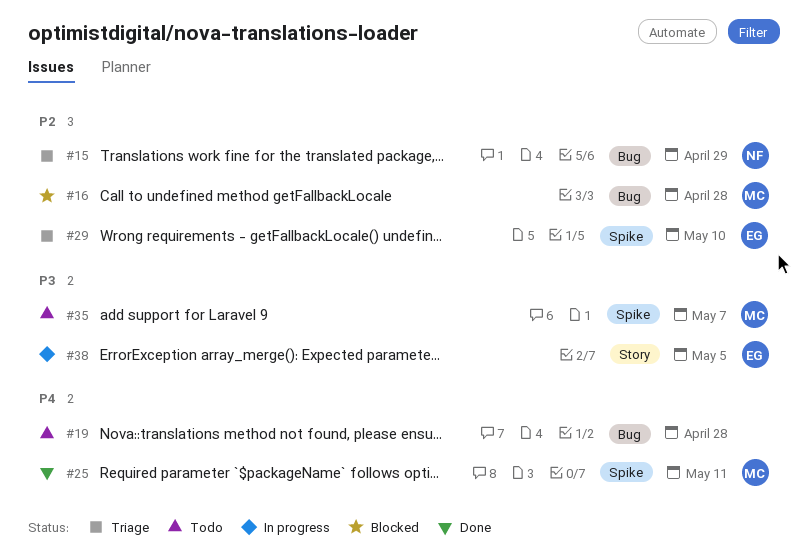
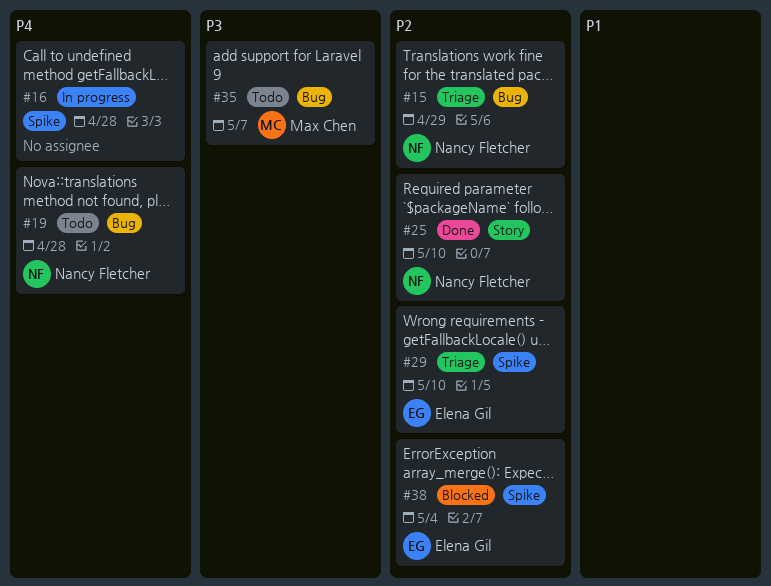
#16, status: Blocked -> In progress
#16, owner: Max Chen -> none
#16, priority: P2 -> P4
#16, label: Bug -> Spike
#19, owner: none -> Nancy Fletcher
#25, owner: Max Chen -> Nancy Fletcher
#25, priority: P4 -> P2
#25, label: Spike -> Story
#25, due: May 11 -> May 10
#35, label: Spike -> Bug
#38, status: In progress -> Blocked
#38, priority: P3 -> P2
#38, label: Story -> Spike
#38, due: May 5 -> May 4

